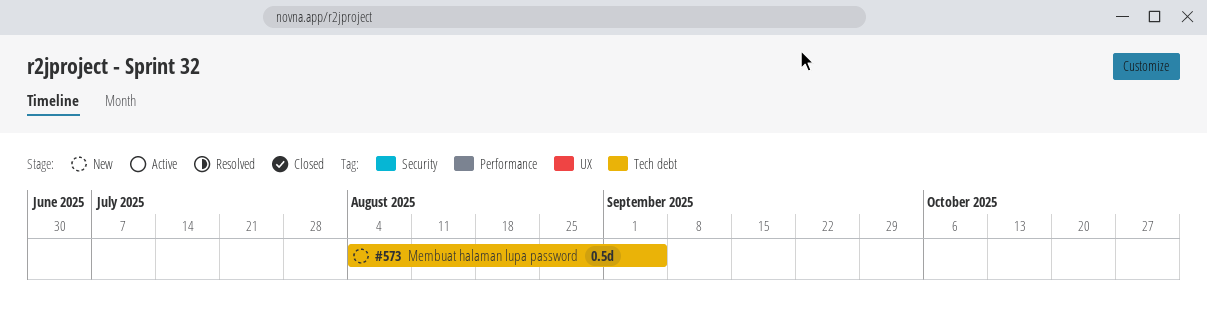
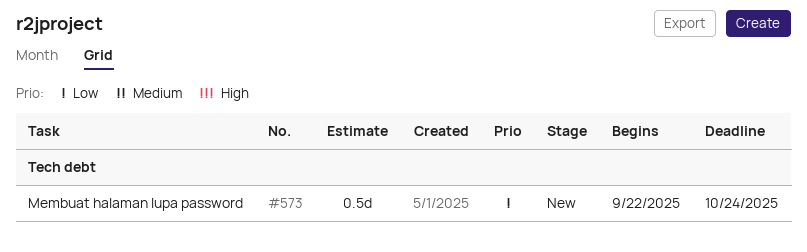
#573, start: Aug 4 -> Sep 22
#573, due: Sep 5 -> Oct 24

